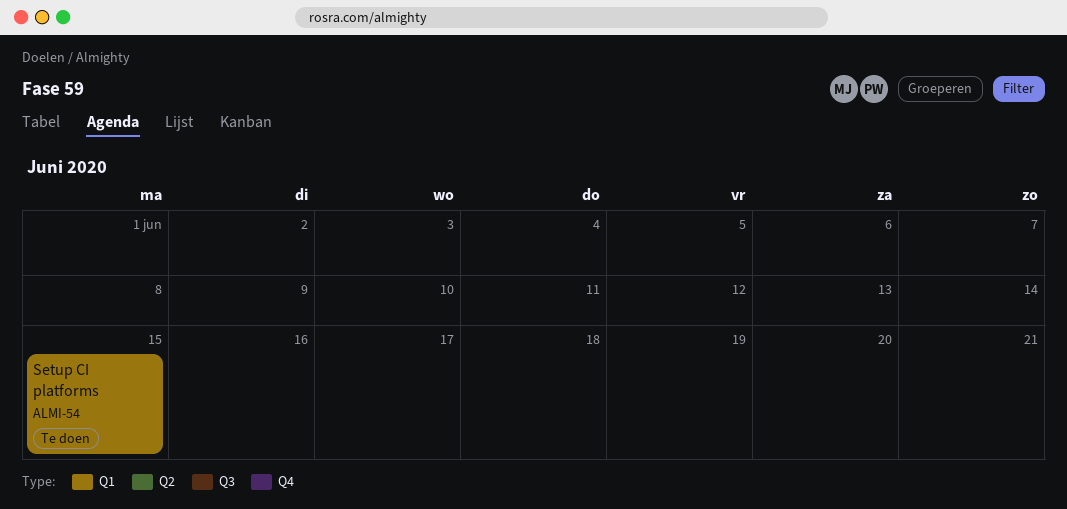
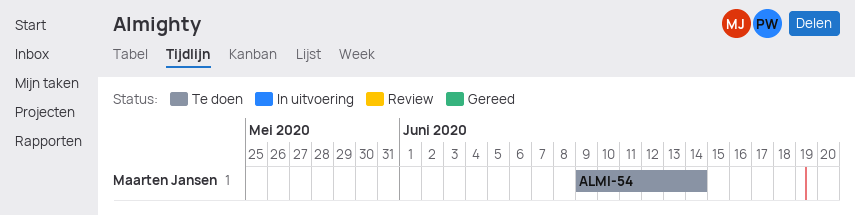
ALMI-54, due: Jun 15 -> Jun 14

